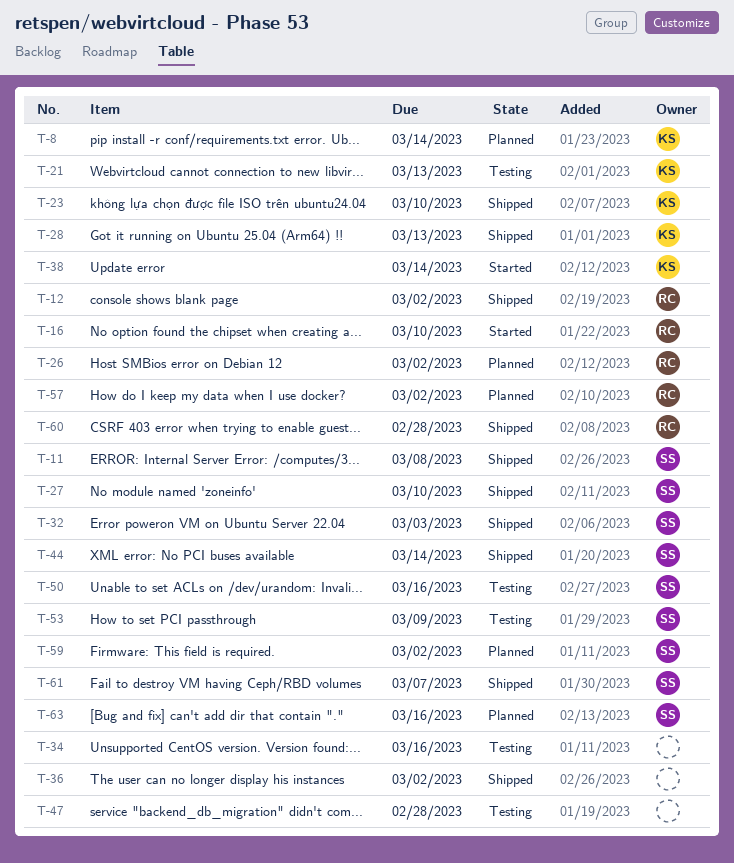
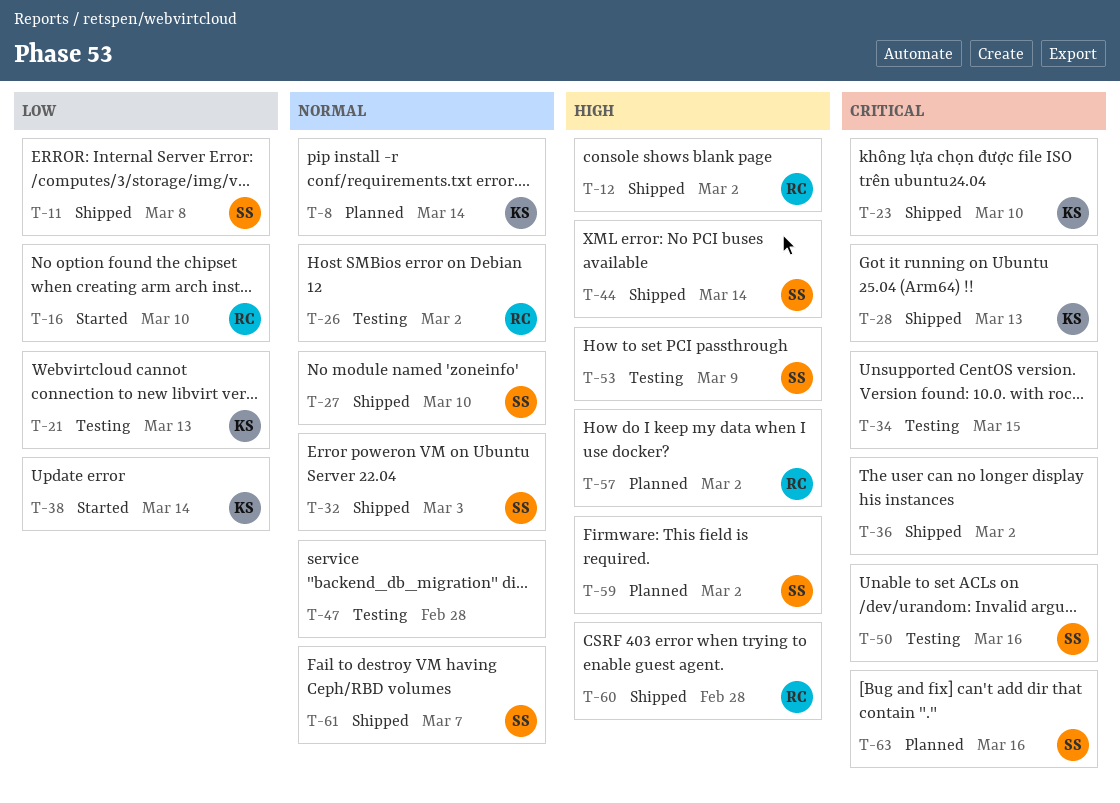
T-26, status: Planned -> Testing
T-34, due: Mar 16 -> Mar 15

